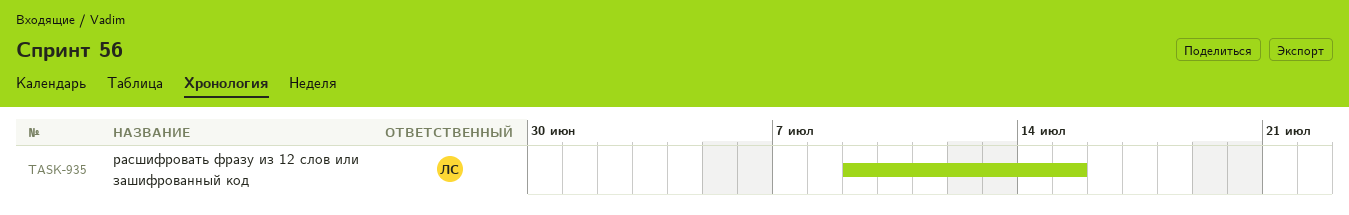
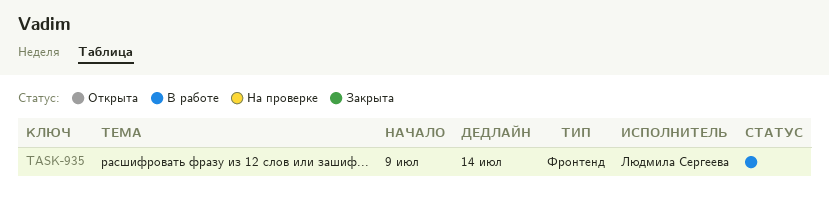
TASK-935, due: Jul 15 -> Jul 14

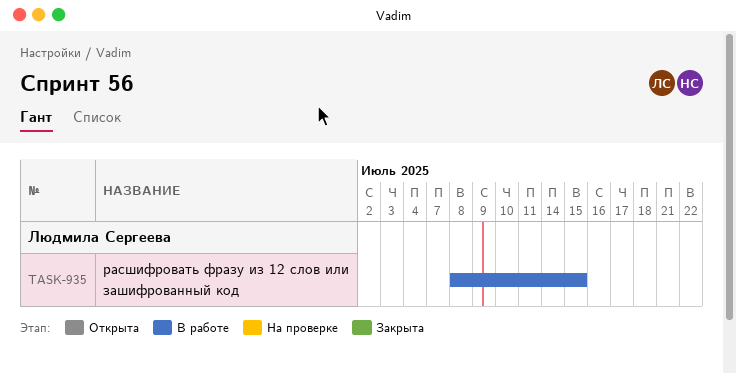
TASK-935, start: Jul 9 -> Jul 8
TASK-935, due: Jul 14 -> Jul 15

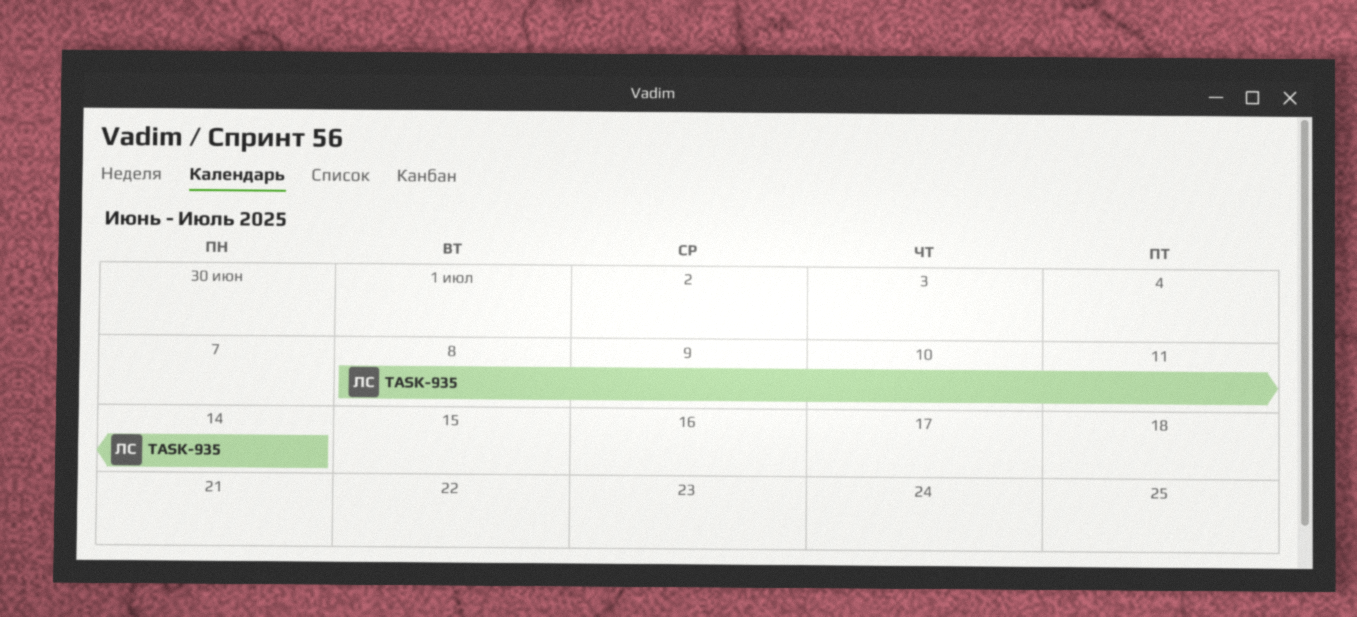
TASK-935, due: Jul 15 -> Jul 14

